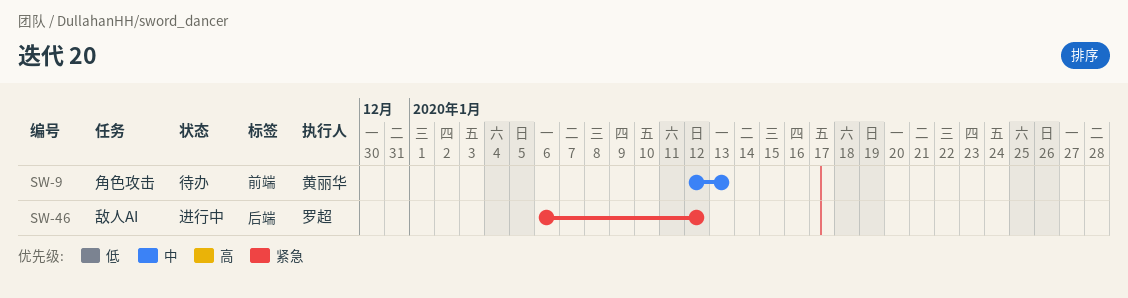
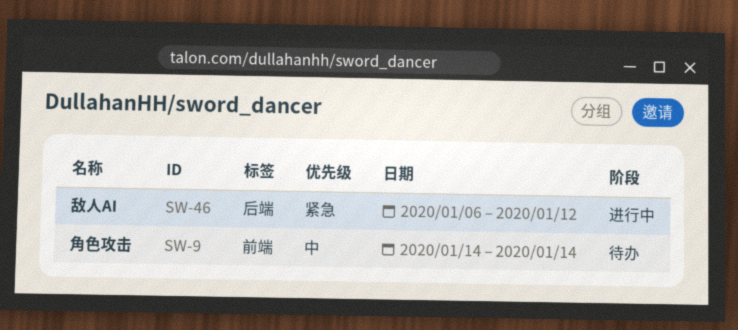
SW-9, start: Jan 12 -> Jan 14
SW-9, due: Jan 13 -> Jan 14

